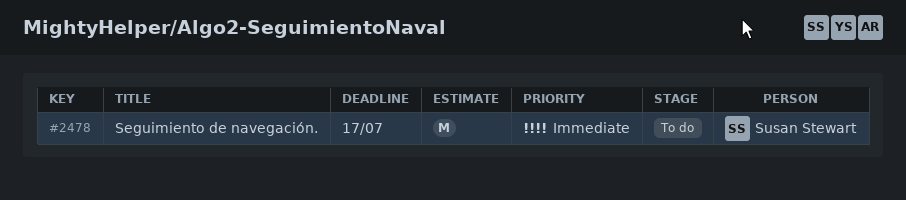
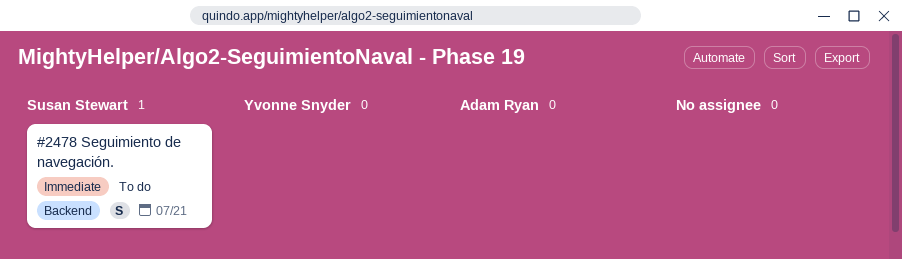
#2478, estimate: M -> S
#2478, due: Jul 17 -> Jul 21

